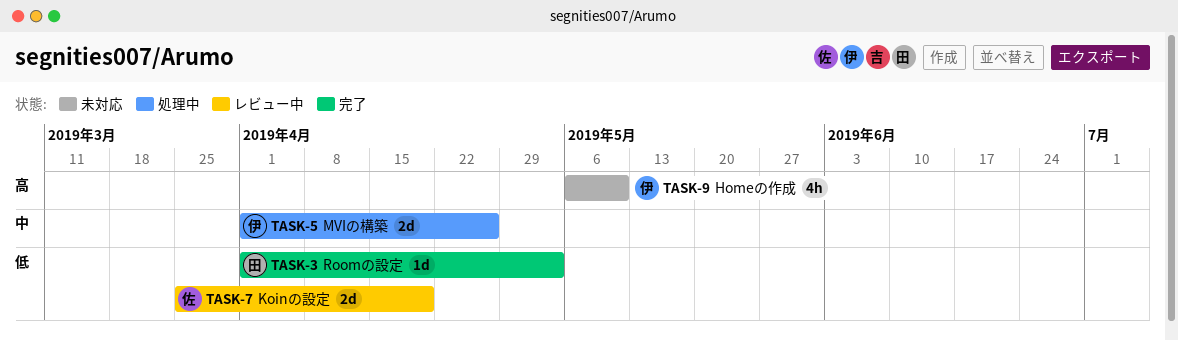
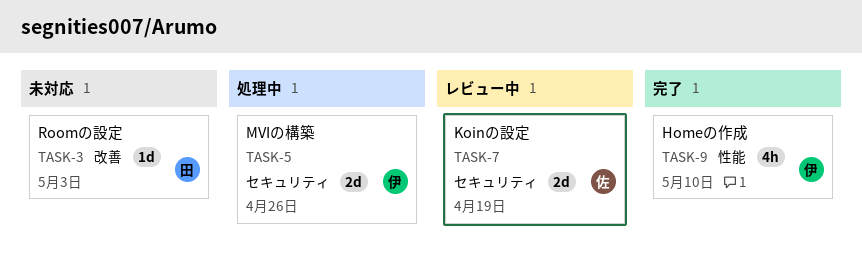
TASK-3, status: 完了 -> 未対応
TASK-9, status: 未対応 -> 完了

